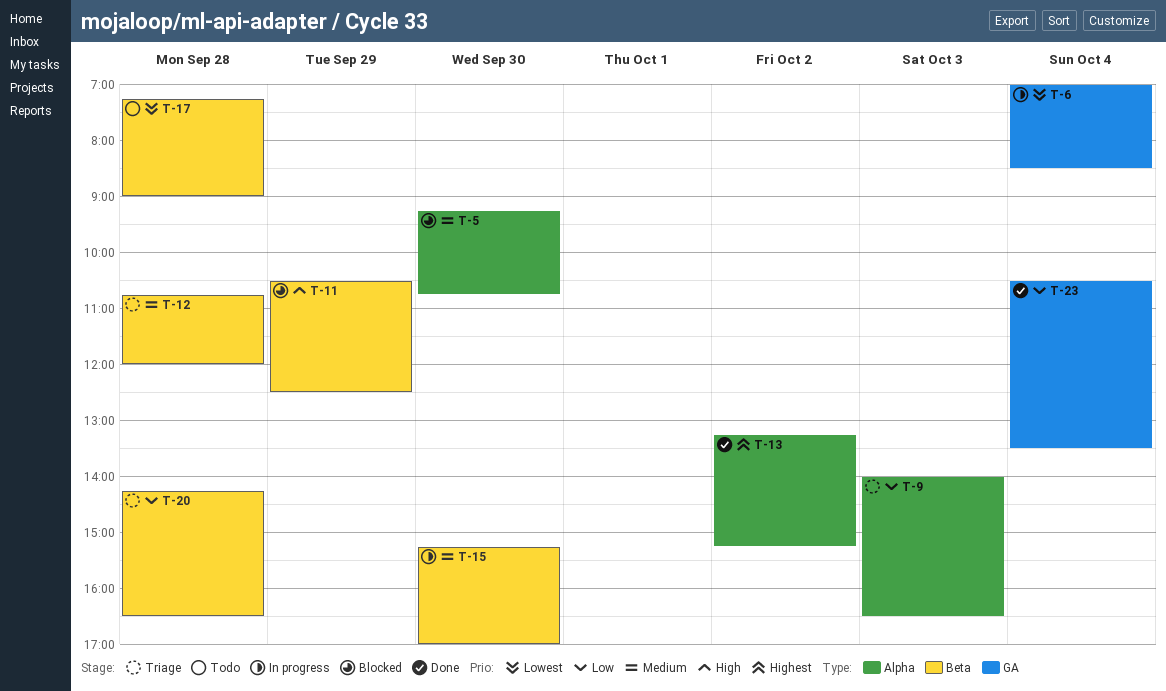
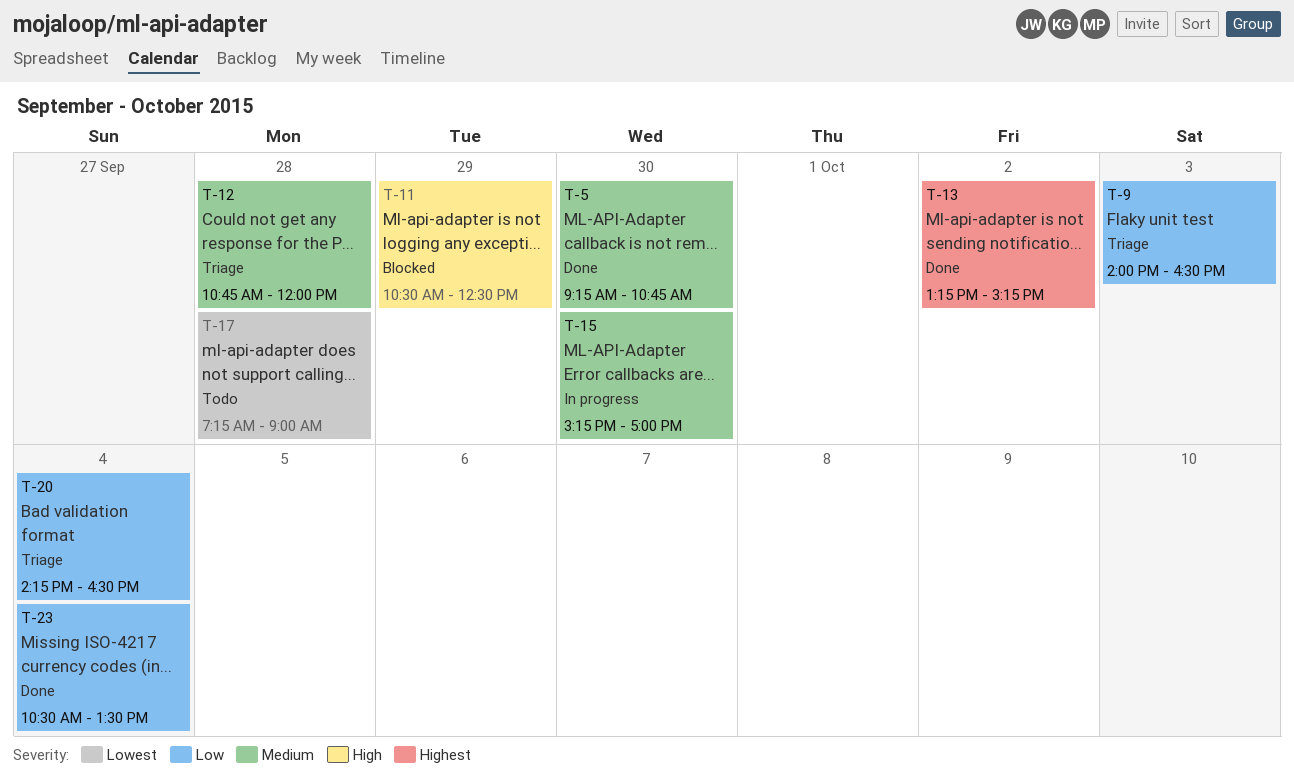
T-5, status: Blocked -> Done
T-6: present -> none
T-20, day: Sep 28 -> Oct 4

